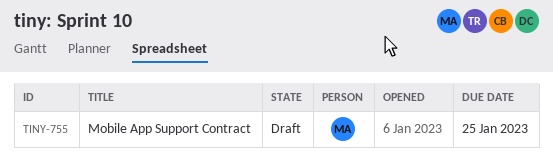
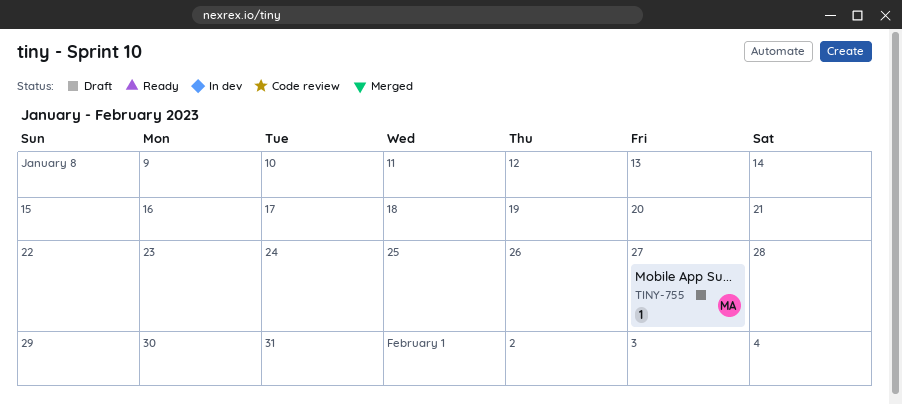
TINY-755, due: Jan 25 -> Jan 27

